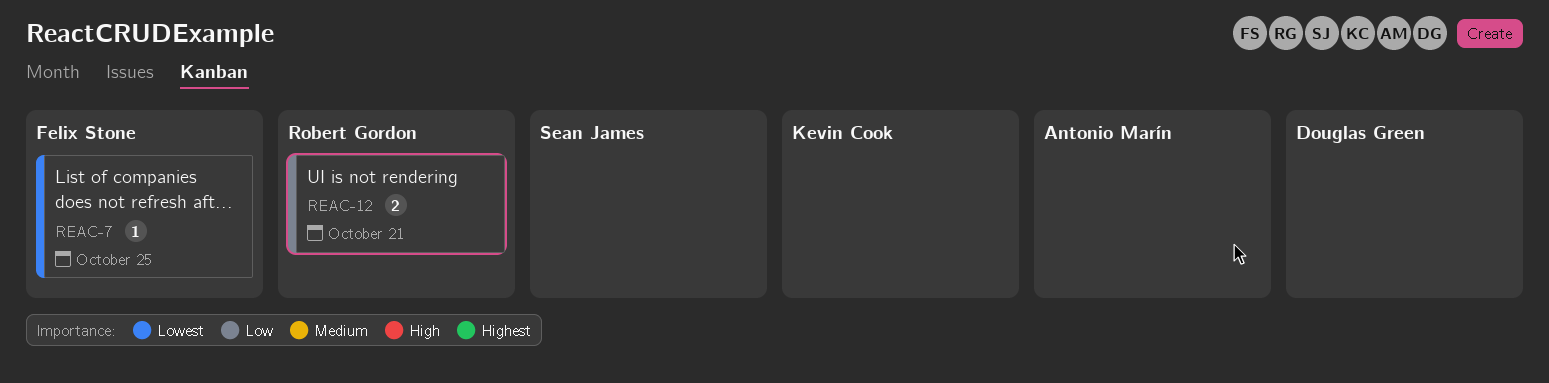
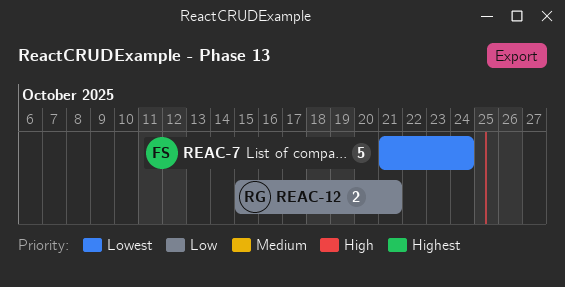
REAC-7, estimate: 1 -> 5
REAC-7, due: Oct 25 -> Oct 24

